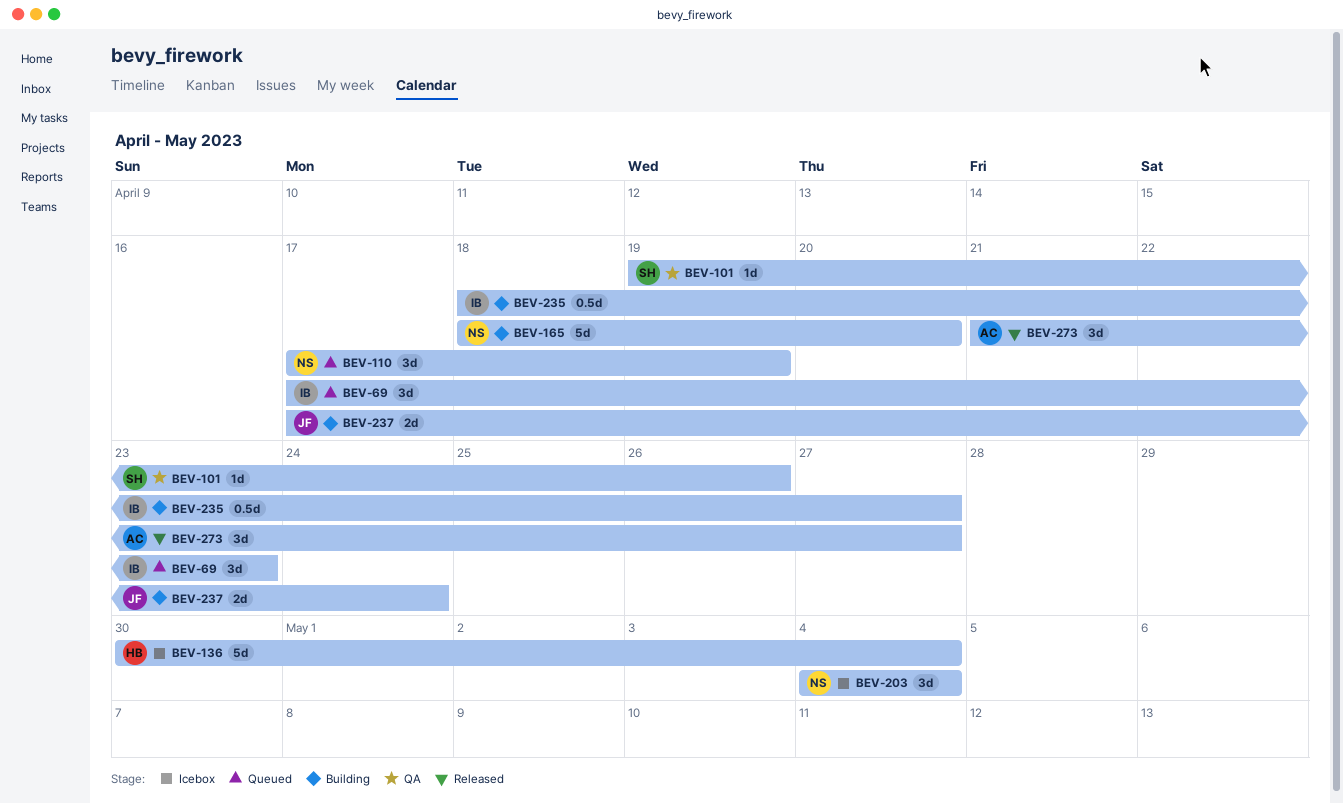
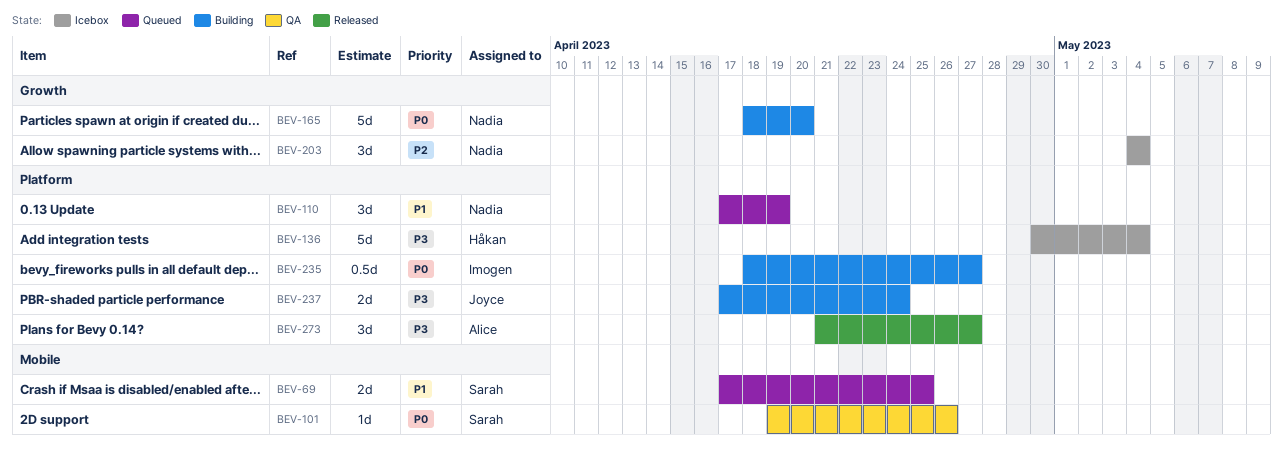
BEV-69, owner: Imogen -> Sarah
BEV-69, estimate: 3d -> 2d
BEV-69, due: Apr 23 -> Apr 25

